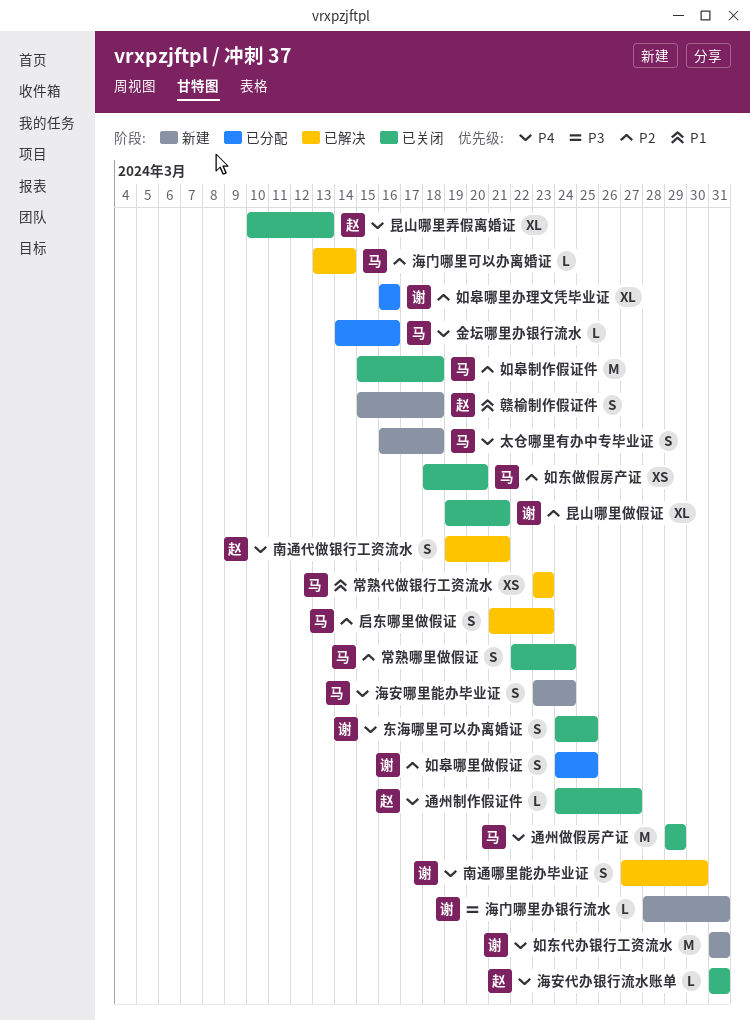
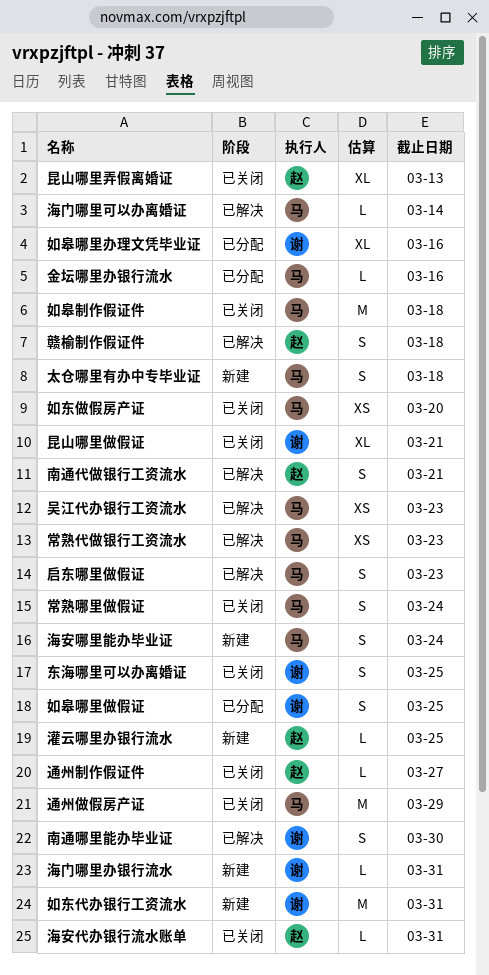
吴江代办银行工资流水: none -> present
灌云哪里办银行流水: none -> present
赣榆制作假证件, status: 新建 -> 已解决

